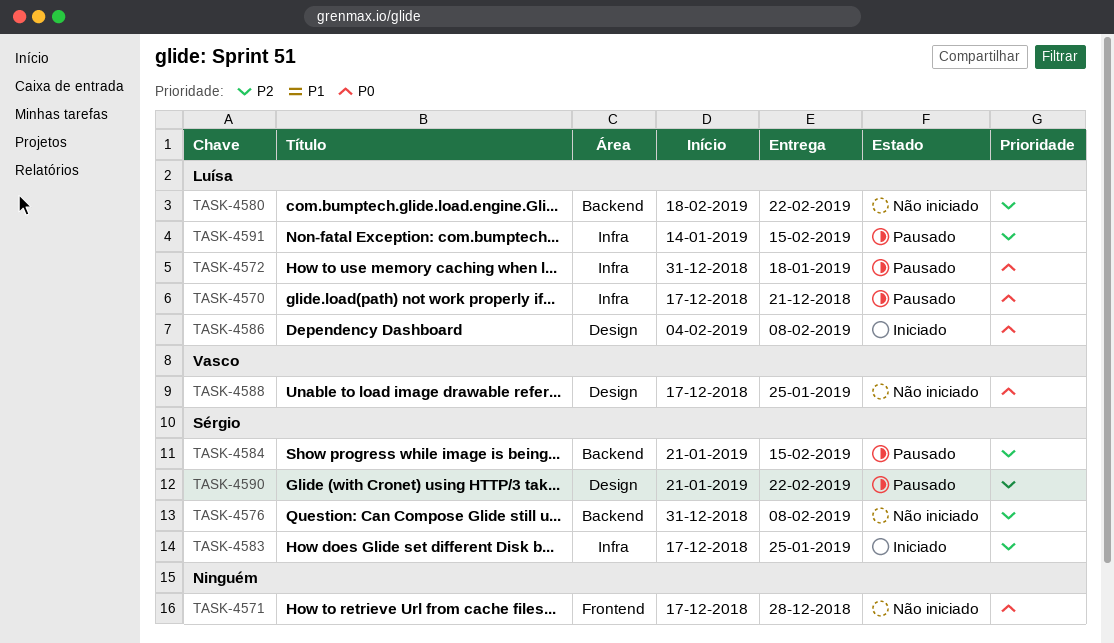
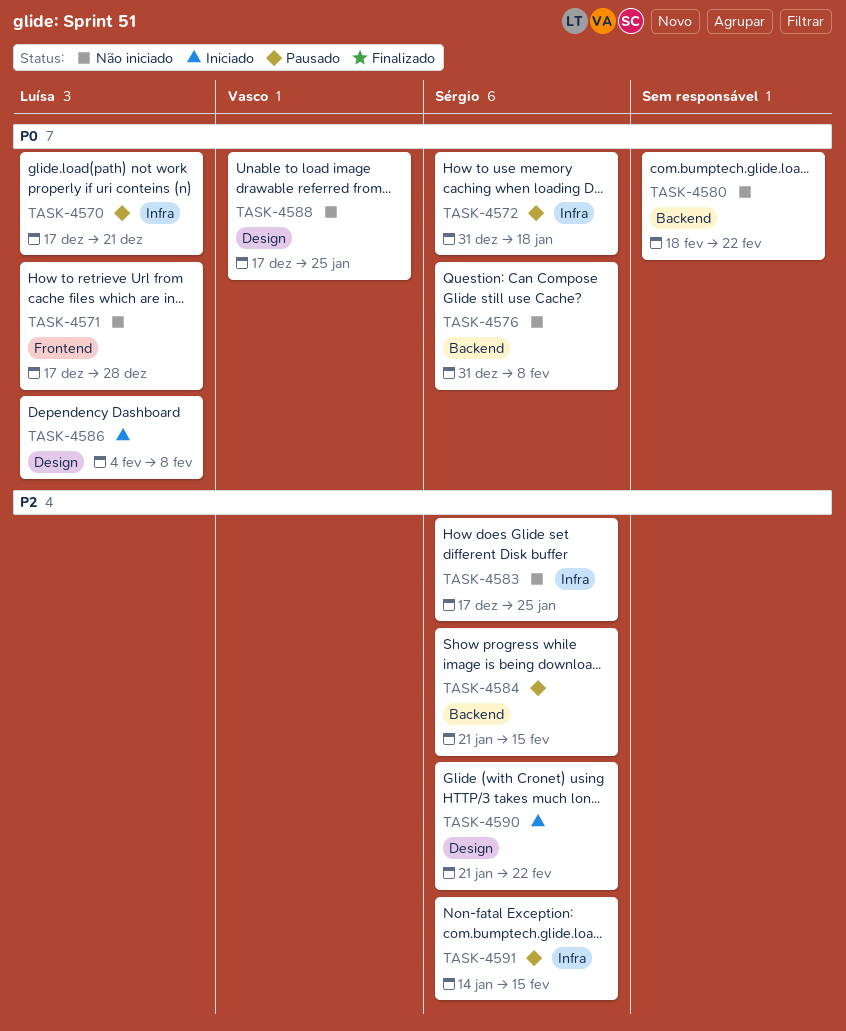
TASK-4571, owner: none -> Luísa
TASK-4572, owner: Luísa -> Sérgio
TASK-4576, priority: P2 -> P0
TASK-4580, owner: Luísa -> none
TASK-4580, priority: P2 -> P0
TASK-4583, status: Iniciado -> Não iniciado
TASK-4590, status: Pausado -> Iniciado
TASK-4591, owner: Luísa -> Sérgio

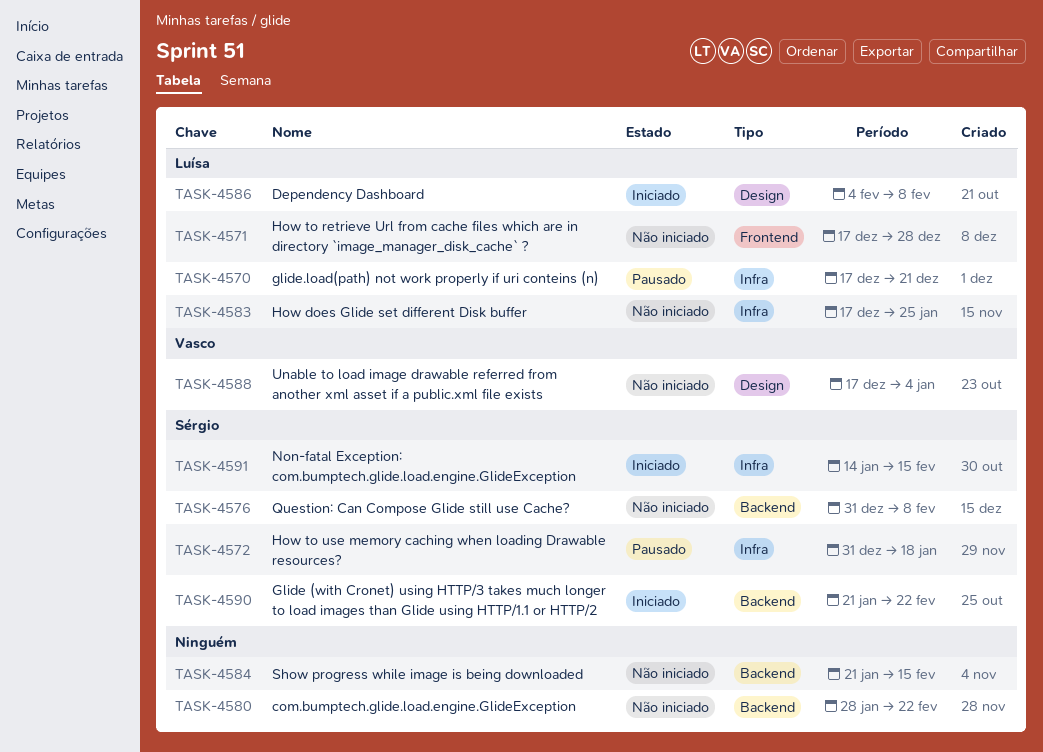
TASK-4580, start: Feb 18 -> Jan 28
TASK-4583, owner: Sérgio -> Luísa
TASK-4584, status: Pausado -> Não iniciado
TASK-4584, owner: Sérgio -> none
TASK-4588, due: Jan 25 -> Jan 4
TASK-4590, label: Design -> Backend
TASK-4591, status: Pausado -> Iniciado

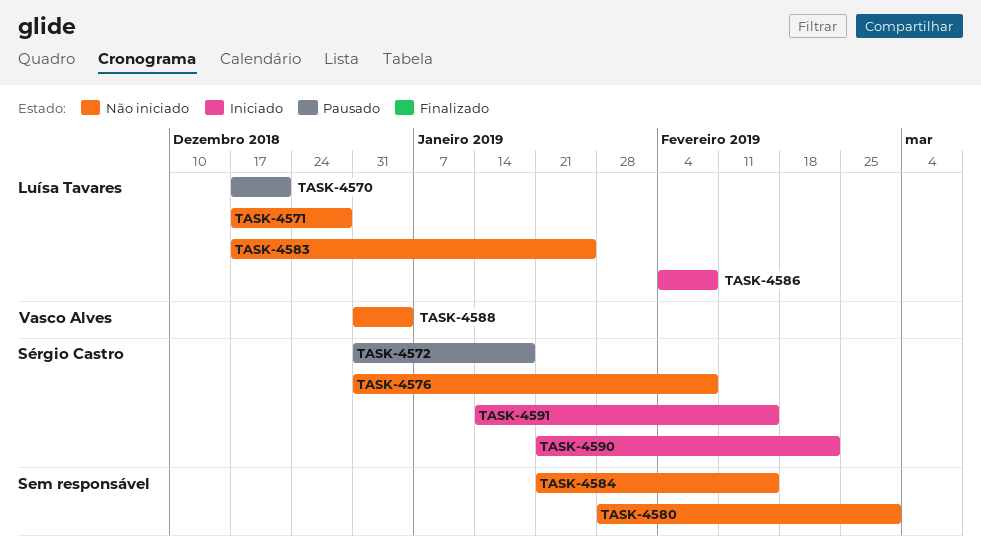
TASK-4580, due: Feb 22 -> Mar 1
TASK-4588, start: Dec 17 -> Dec 31

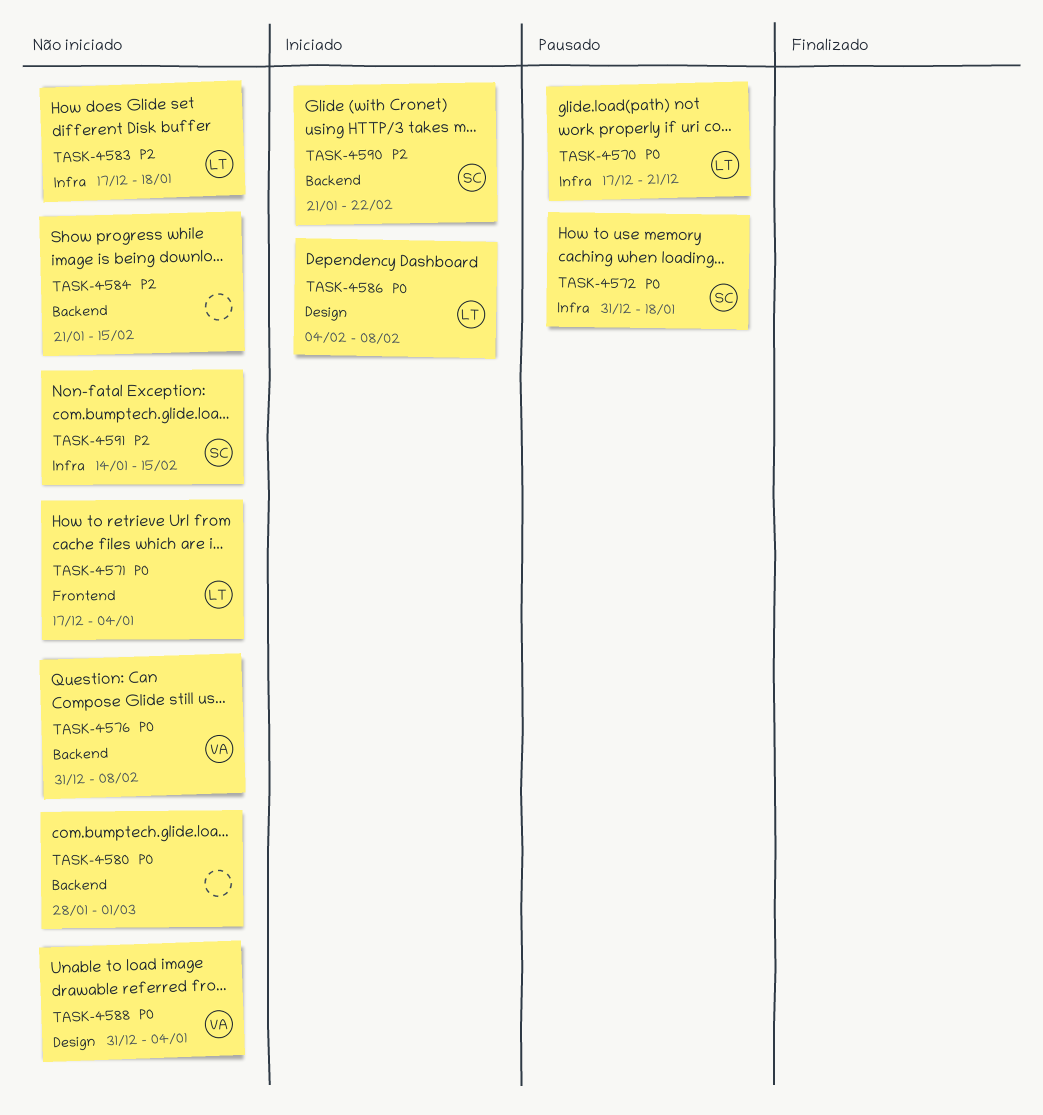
TASK-4571, due: Dec 28 -> Jan 4
TASK-4576, owner: Sérgio Castro -> Vasco Alves
TASK-4583, due: Jan 25 -> Jan 18
TASK-4591, status: Iniciado -> Não iniciado

